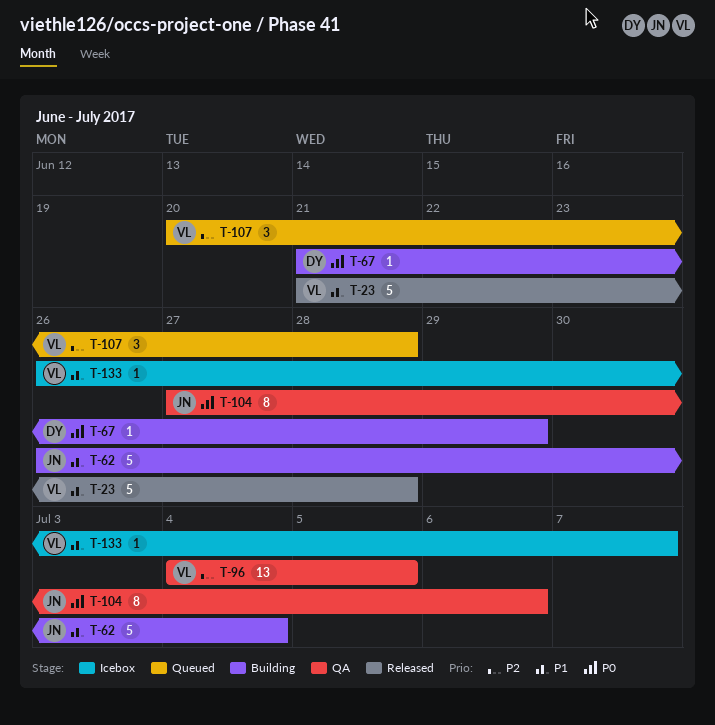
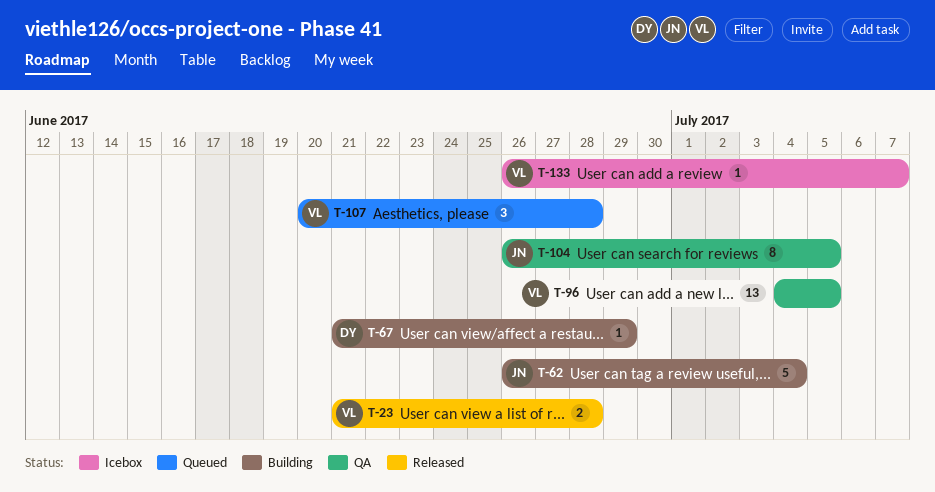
T-23, estimate: 5 -> 2
T-104, start: Jun 27 -> Jun 26
T-104, due: Jul 6 -> Jul 5

